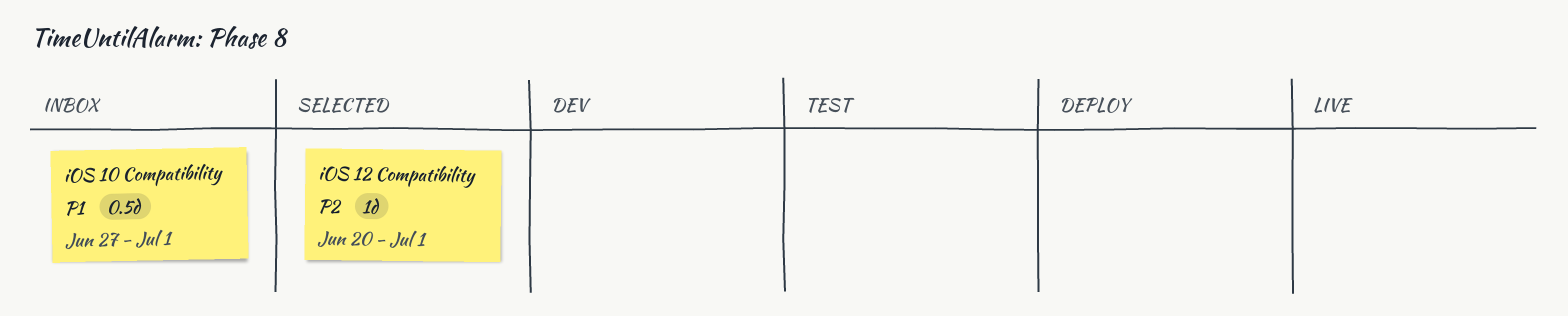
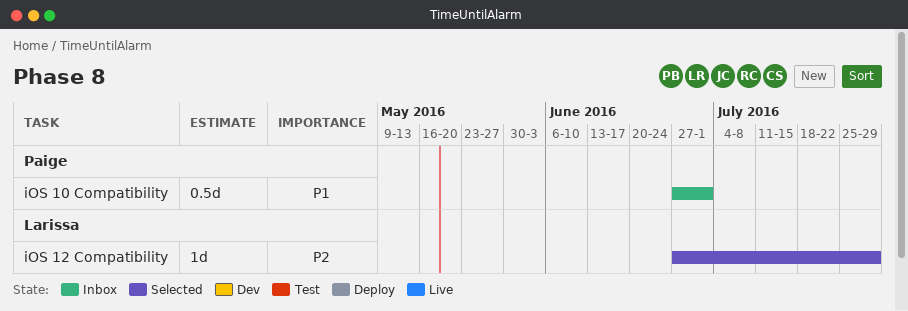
iOS 12 Compatibility, start: Jun 20 -> Jun 27
iOS 12 Compatibility, due: Jul 1 -> Jul 29

